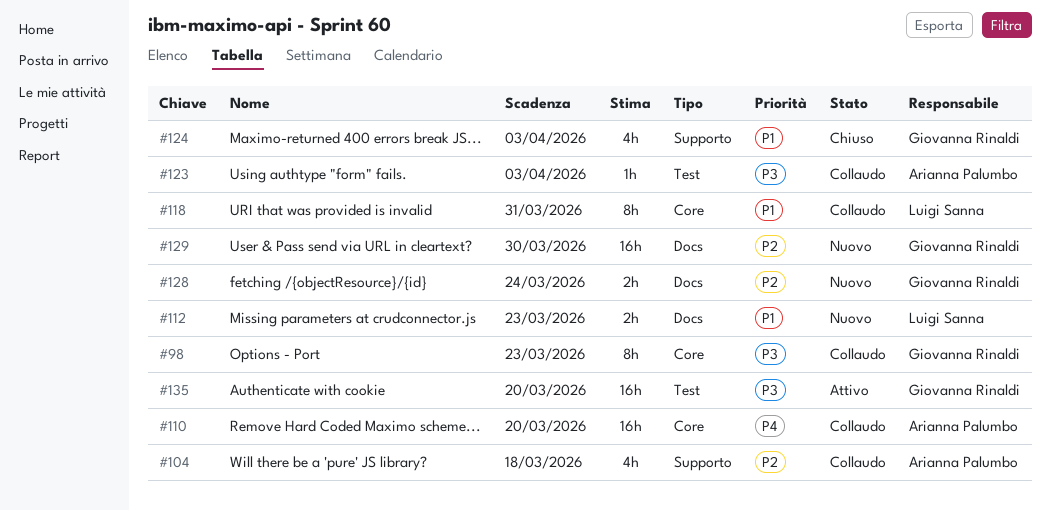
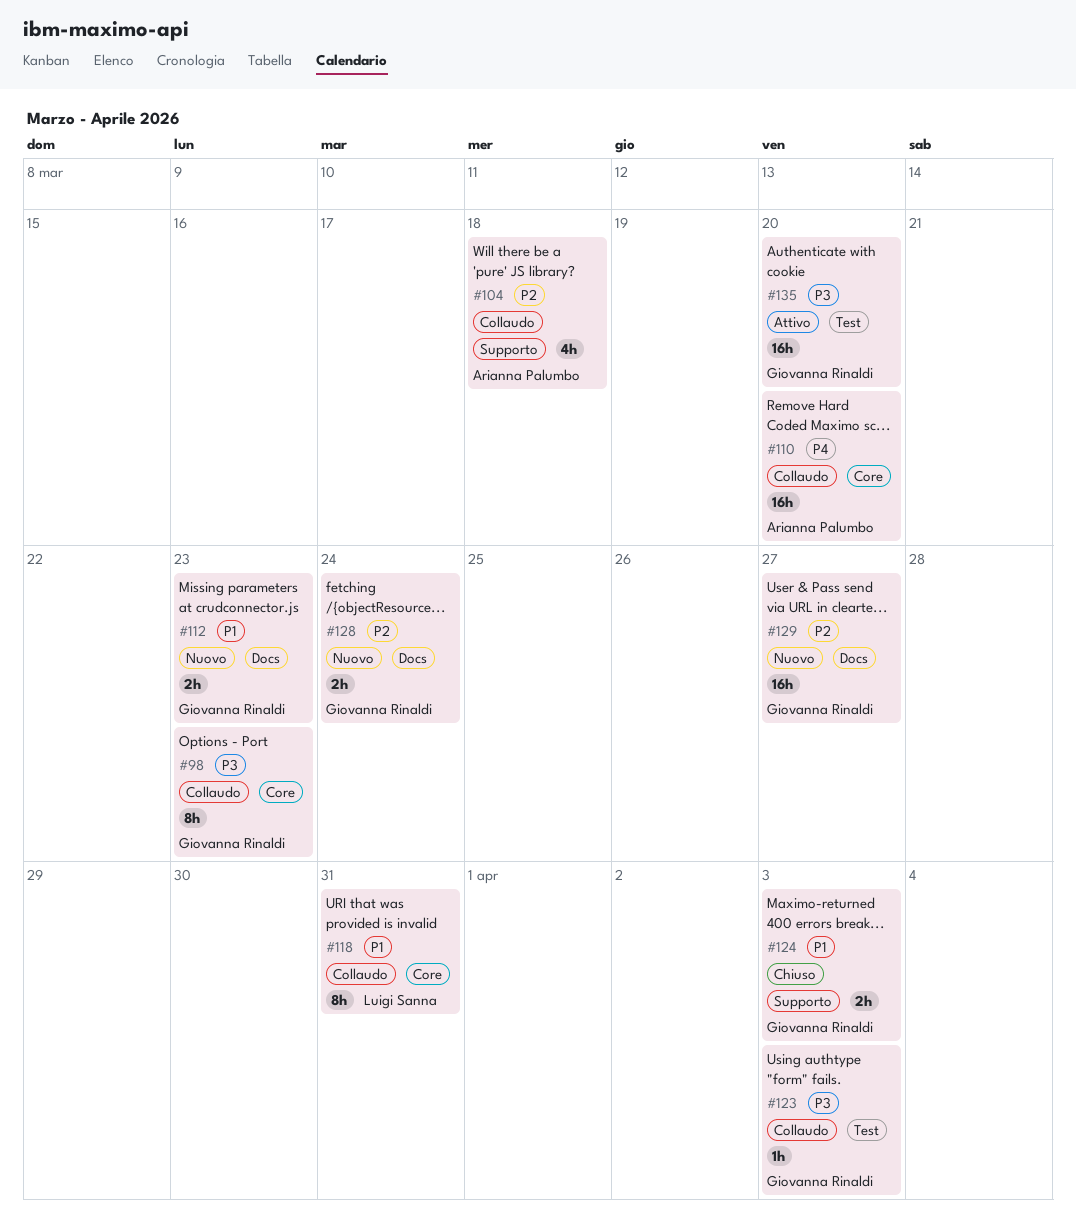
#112, owner: Luigi Sanna -> Giovanna Rinaldi
#123, owner: Arianna Palumbo -> Giovanna Rinaldi
#124, estimate: 4h -> 2h
#129, due: Mar 30 -> Mar 27

